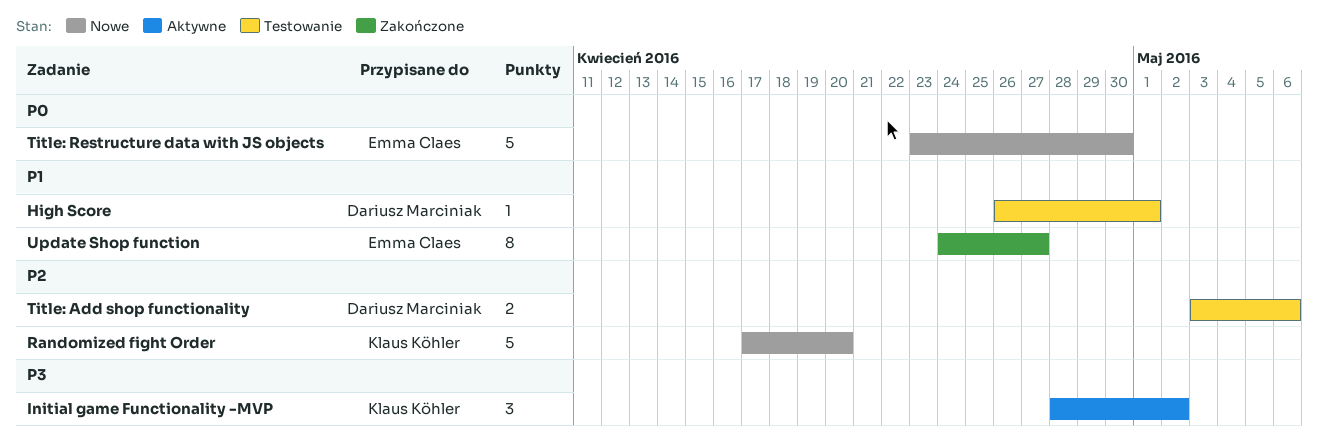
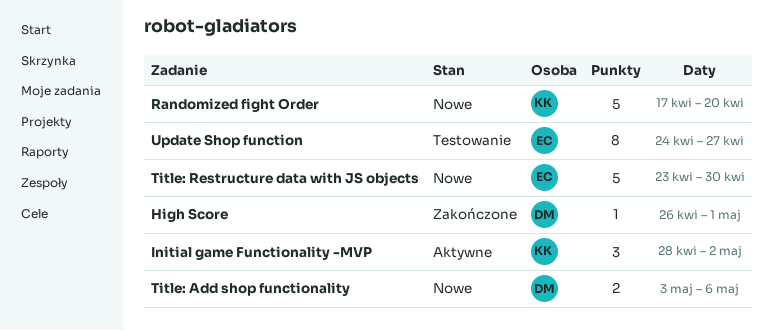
High Score, status: Testowanie -> Zakończone
Title: Add shop functionality, status: Testowanie -> Nowe
Update Shop function, status: Zakończone -> Testowanie

